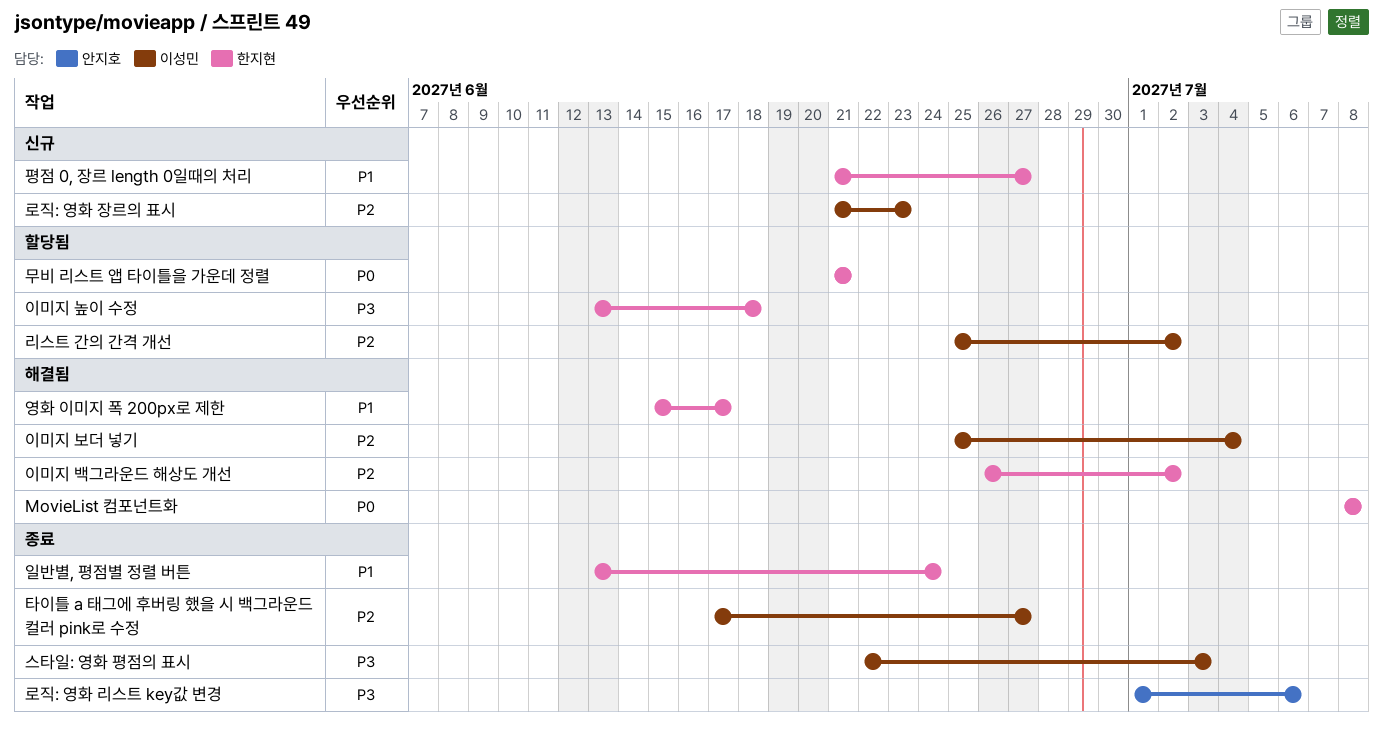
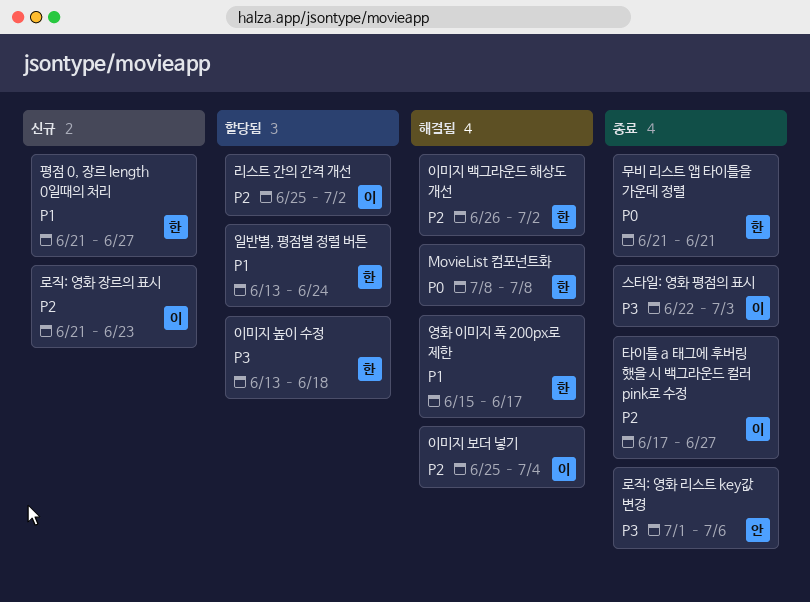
무비 리스트 앱 타이틀을 가운데 정렬, status: 할당됨 -> 종료
일반별, 평점별 정렬 버튼, status: 종료 -> 할당됨

